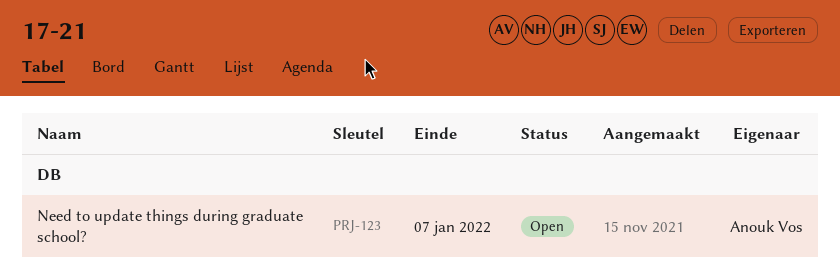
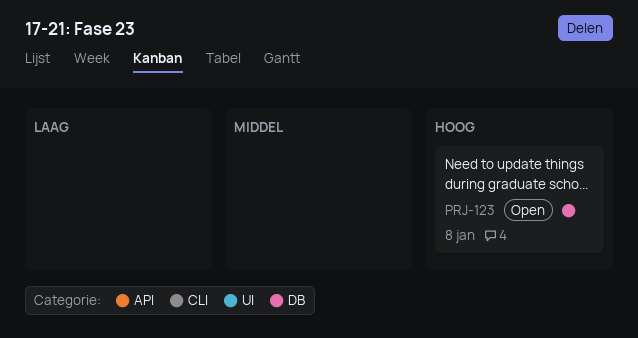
PRJ-123, due: Jan 7 -> Jan 8

